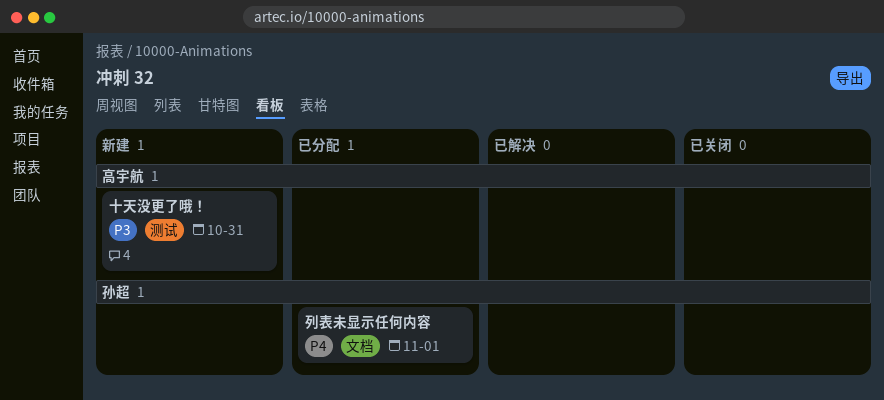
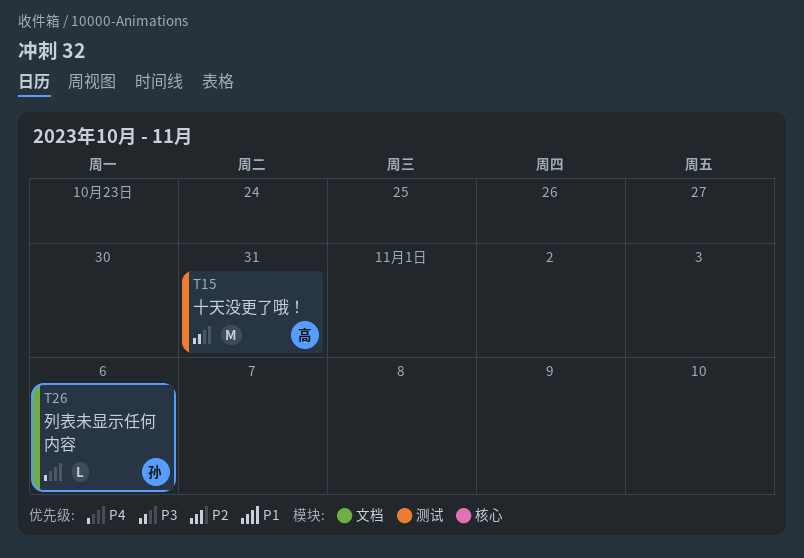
列表未显示任何内容, due: Nov 1 -> Nov 6

